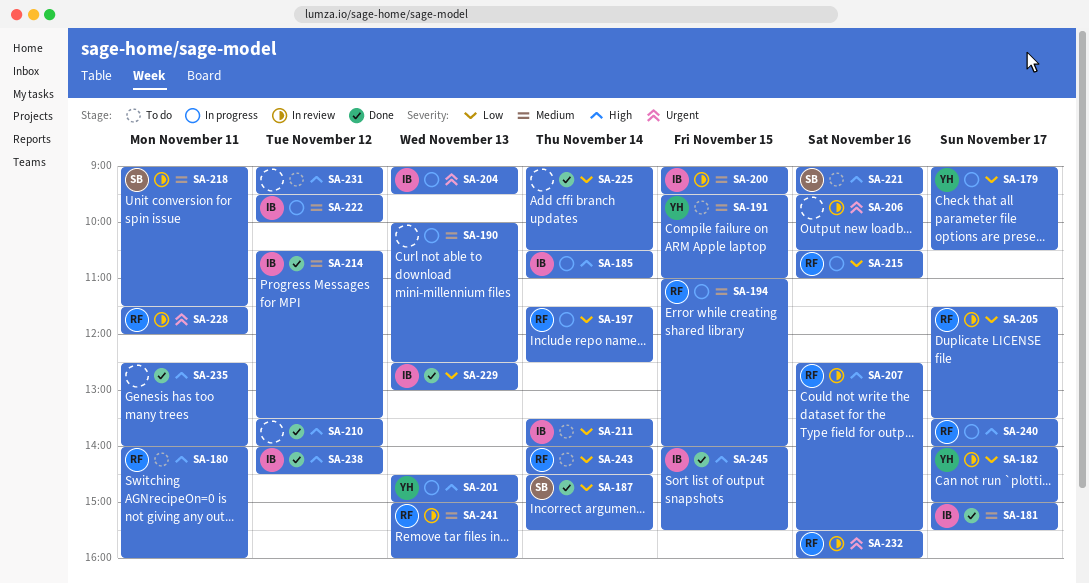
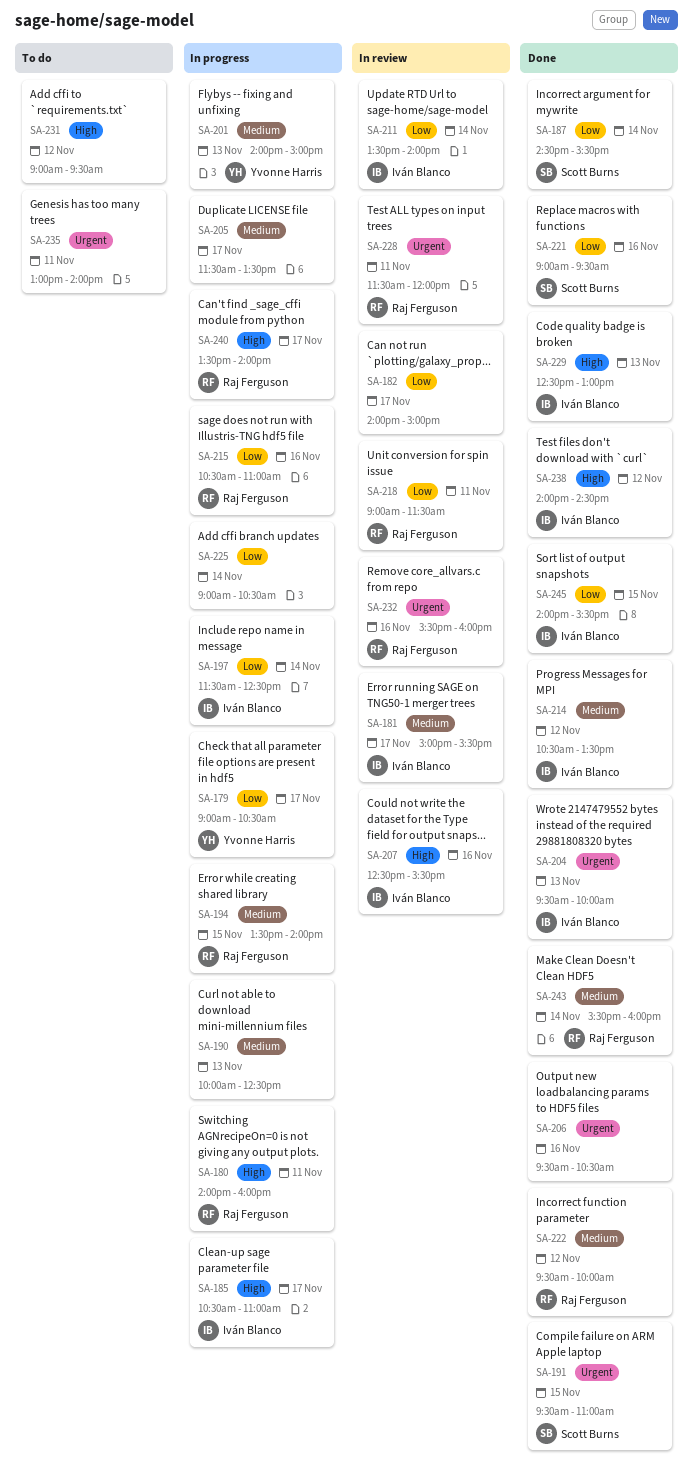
SA-180, status: To do -> In progress
SA-181, status: Done -> In review
SA-182, owner: Yvonne Harris -> none
SA-185, day: Nov 14 -> Nov 17
SA-191, status: To do -> Done
SA-191, owner: Yvonne Harris -> Scott Burns
SA-191, priority: Medium -> Urgent
SA-194, begins: 11:00 -> 13:30
SA-197, owner: Raj Ferguson -> Iván Blanco
SA-200: present -> none
SA-201, priority: High -> Medium
SA-201, begins: 14:30 -> 14:00
SA-204, status: In progress -> Done
SA-204, begins: 09:00 -> 09:30
SA-204, ends: 09:30 -> 10:00
SA-205, status: In review -> In progress
SA-205, owner: Raj Ferguson -> none
SA-205, priority: Low -> Medium
SA-206, status: In review -> Done
SA-207, owner: Raj Ferguson -> Iván Blanco
SA-210: present -> none
SA-211, status: To do -> In review
SA-218, owner: Scott Burns -> Raj Ferguson
SA-218, priority: Medium -> Low
SA-221, status: To do -> Done
SA-221, priority: High -> Low
SA-222, status: In progress -> Done
SA-222, owner: Iván Blanco -> Raj Ferguson
SA-225, status: Done -> In progress
SA-229, priority: Low -> High
SA-235, status: Done -> To do
SA-235, priority: High -> Urgent
SA-235, begins: 12:30 -> 13:00
SA-241: present -> none
SA-243, status: To do -> Done
SA-243, priority: Low -> Medium
SA-243, begins: 14:00 -> 15:30
SA-243, ends: 14:30 -> 16:00
SA-245, priority: High -> Low

